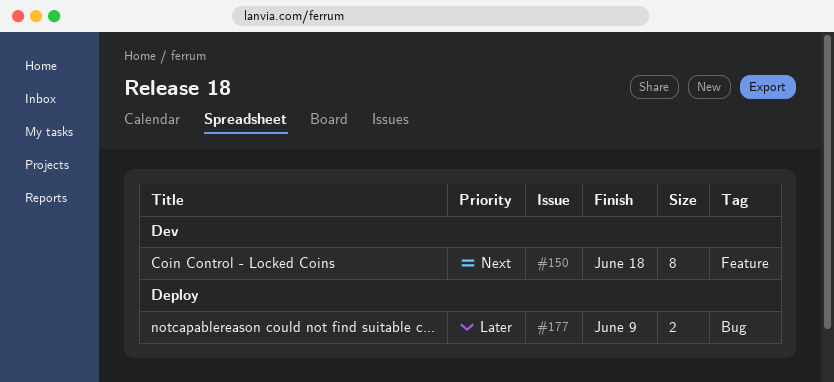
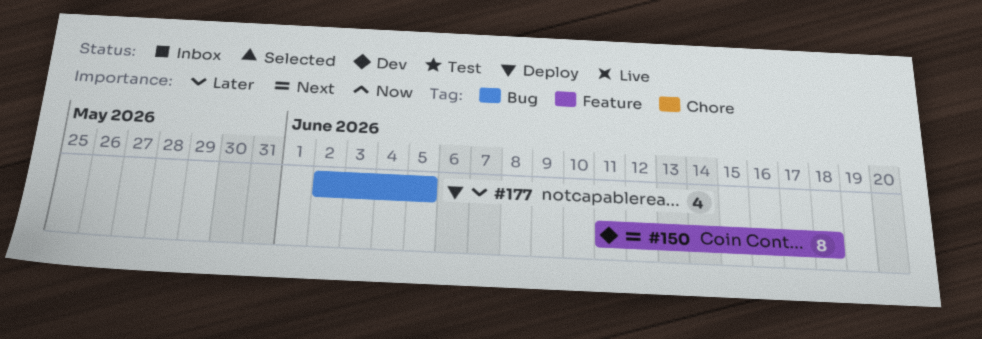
#177, estimate: 2 -> 4
#177, due: Jun 9 -> Jun 5

